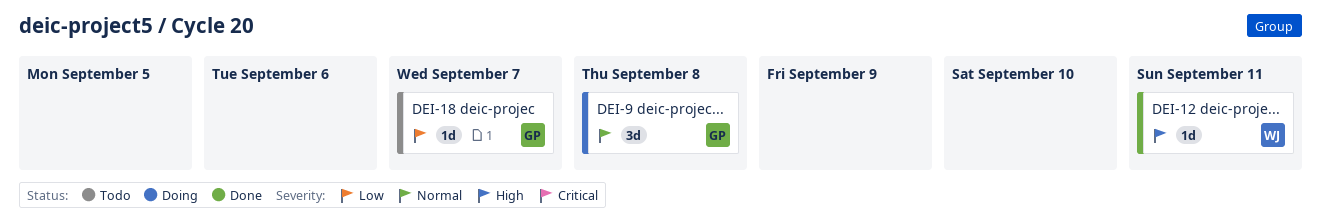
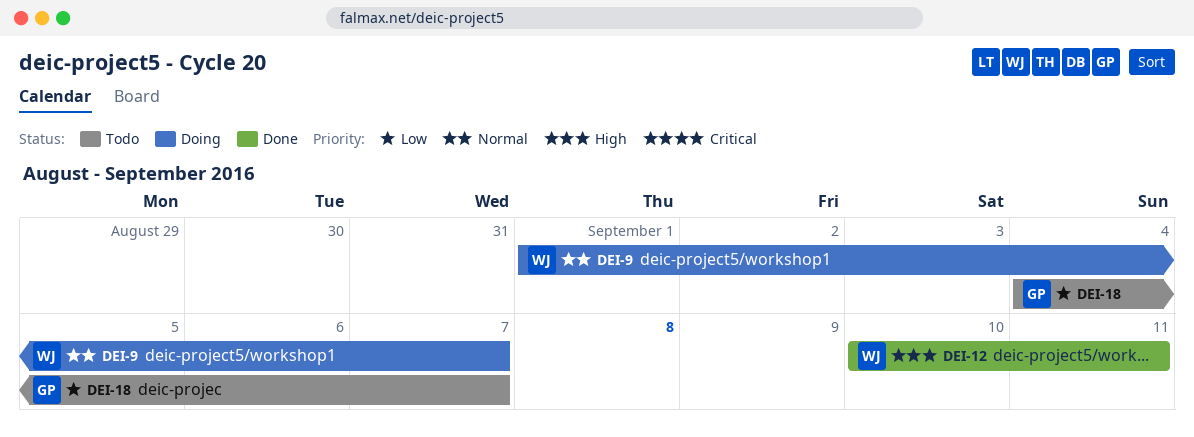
DEI-9, owner: GP -> WJ
DEI-9, due: Sep 8 -> Sep 7

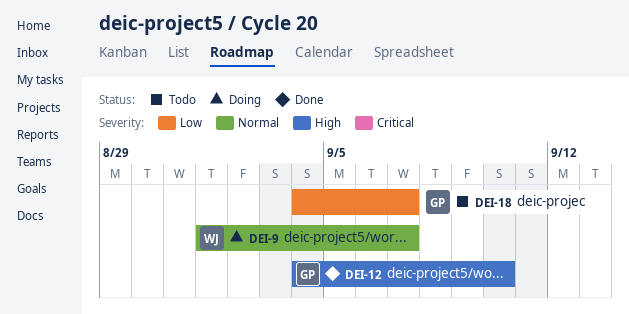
DEI-12, owner: WJ -> GP
DEI-12, start: Sep 10 -> Sep 4
DEI-12, due: Sep 11 -> Sep 10

